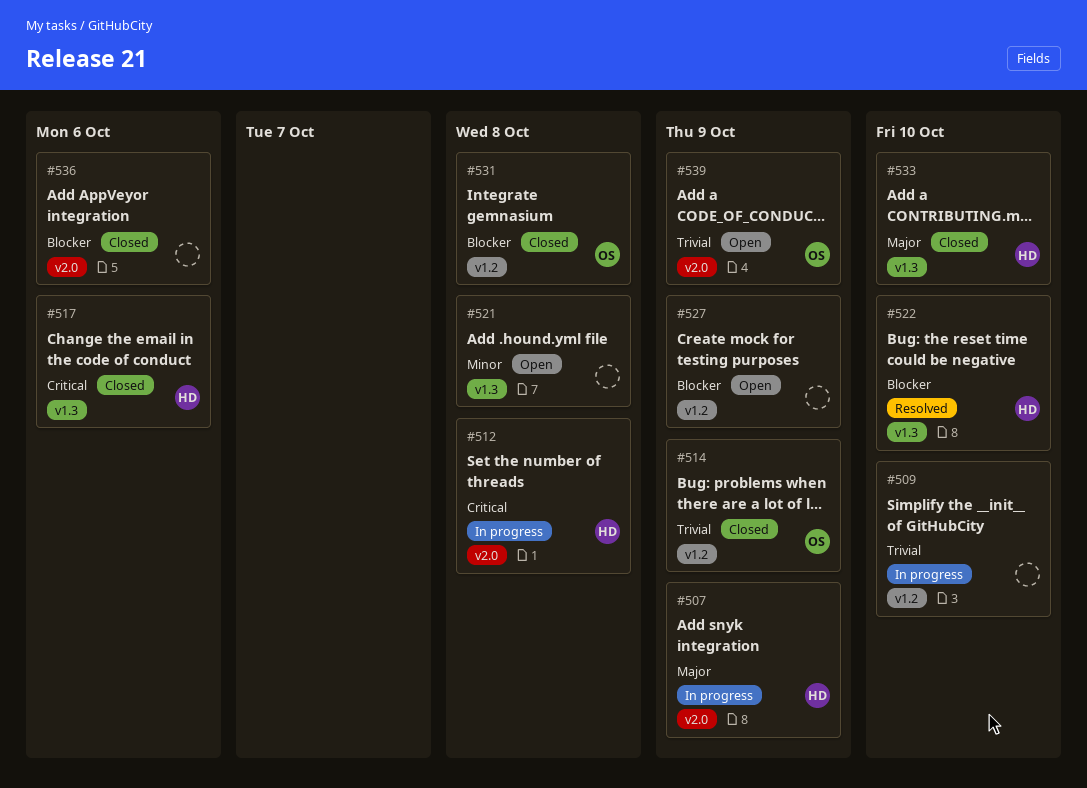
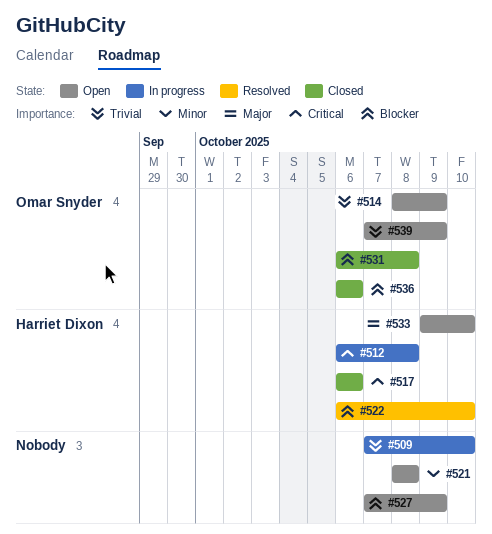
#507: present -> none
#514, status: Closed -> Open
#533, status: Closed -> Open
#536, owner: none -> Omar Snyder

